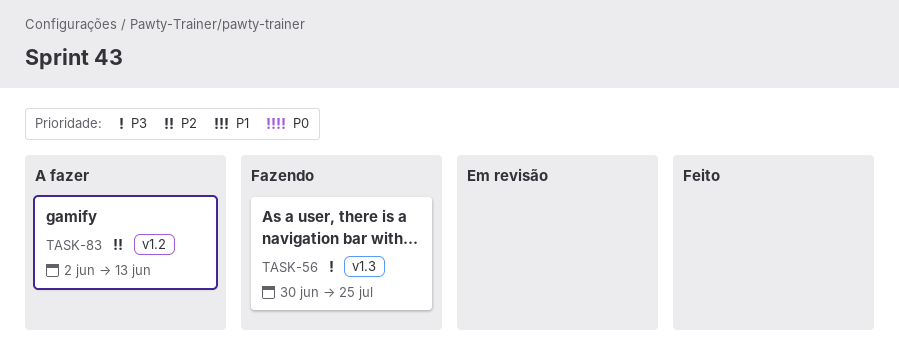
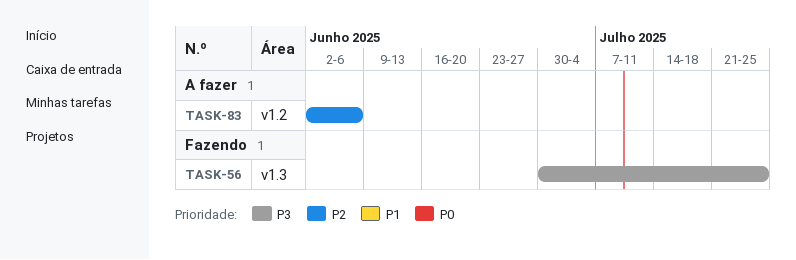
TASK-83, due: Jun 13 -> Jun 6

